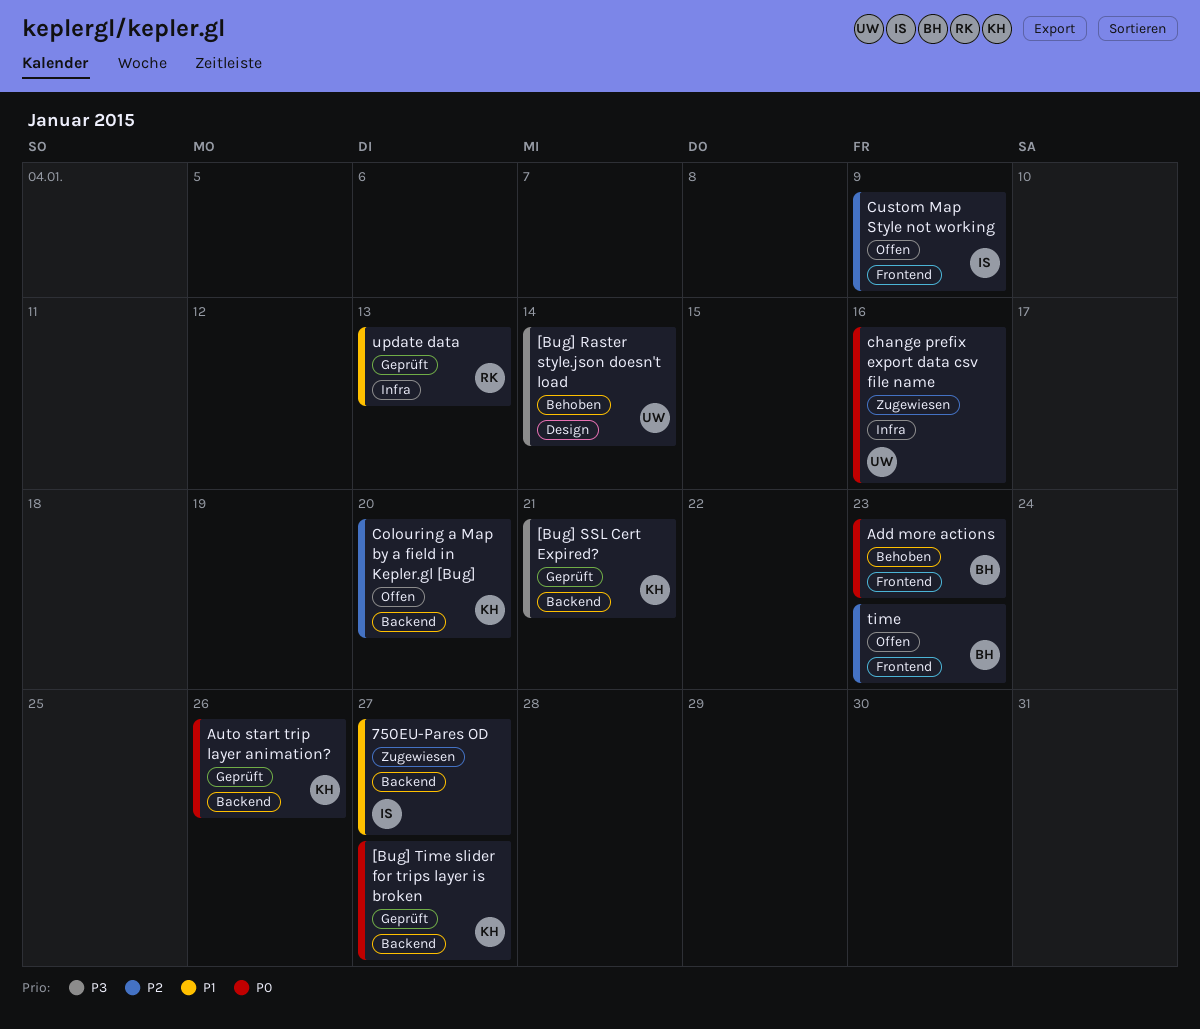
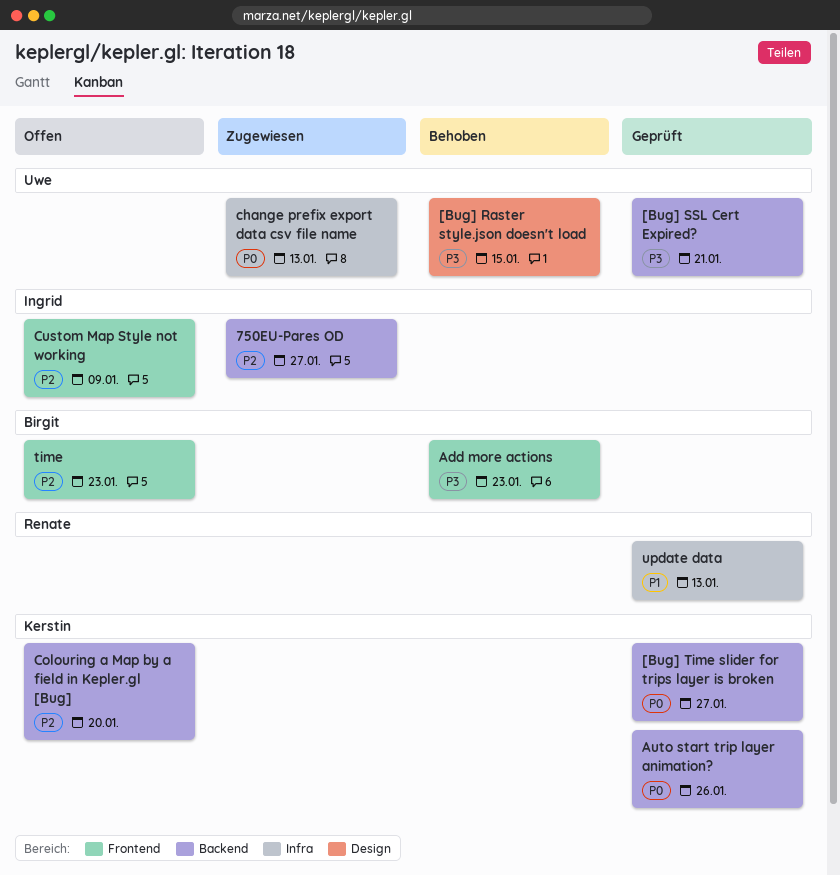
750EU-Pares OD, priority: P1 -> P2
[Bug] Raster style.json doesn't load, due: Jan 14 -> Jan 15
[Bug] SSL Cert Expired?, owner: Kerstin -> Uwe
Add more actions, priority: P0 -> P3
change prefix export data csv file name, due: Jan 16 -> Jan 13

